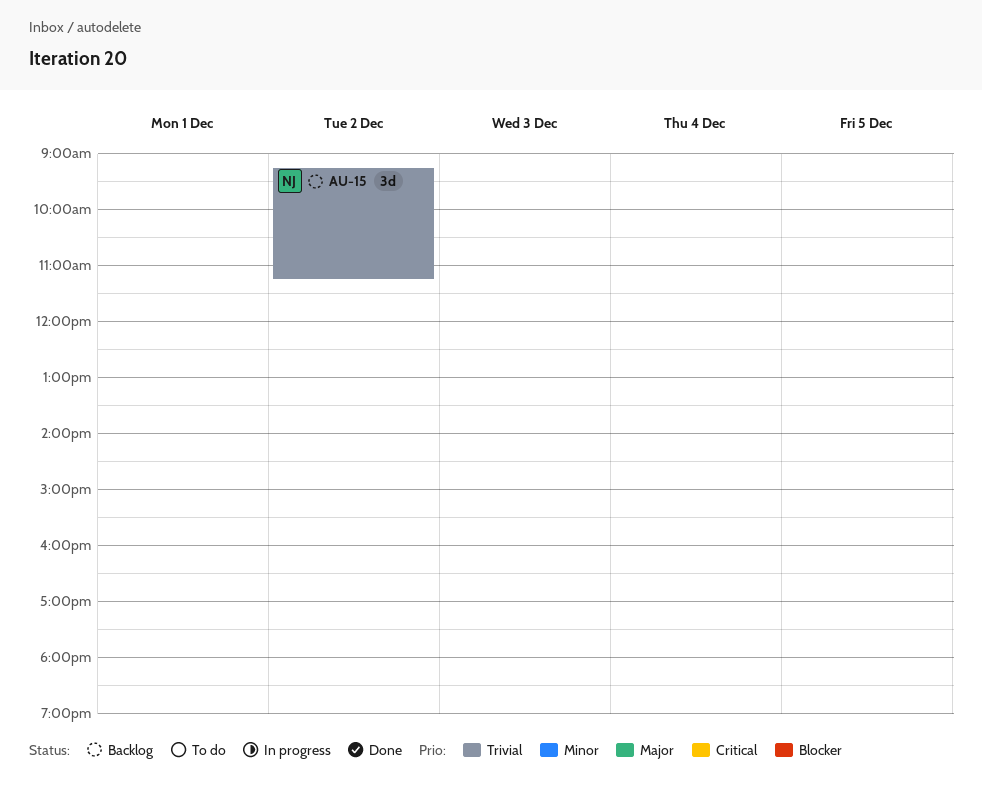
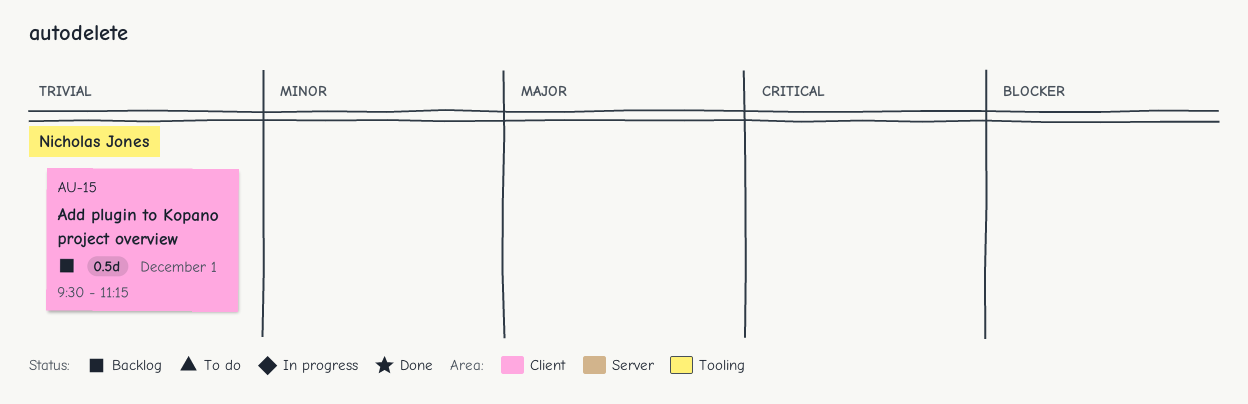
AU-15, estimate: 3d -> 0.5d
AU-15, day: Dec 2 -> Dec 1
AU-15, begins: 09:15 -> 09:30

